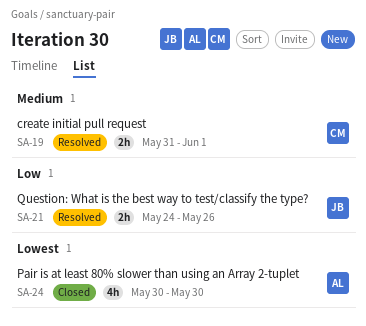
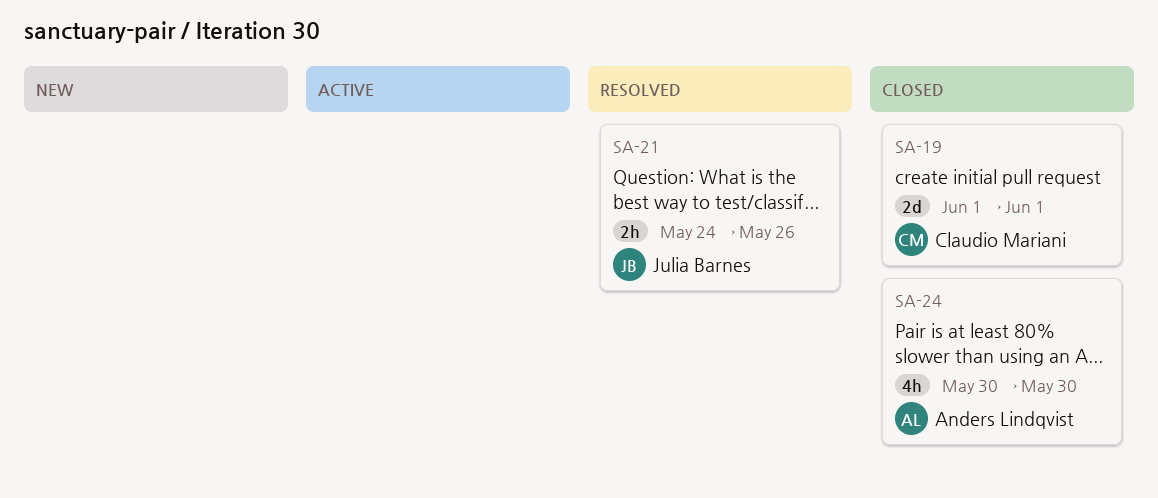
SA-19, status: Resolved -> Closed
SA-19, estimate: 2h -> 2d
SA-19, start: May 31 -> Jun 1

